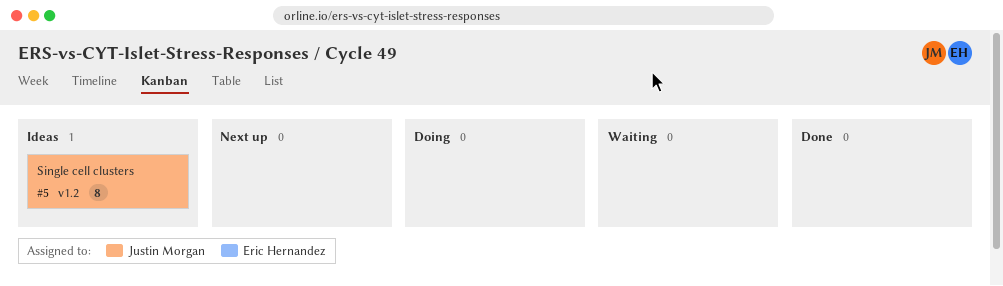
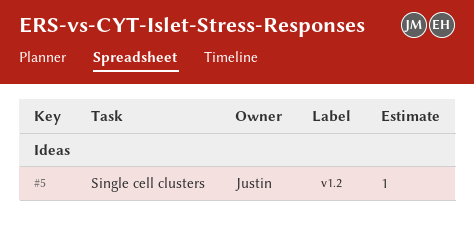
#5, estimate: 8 -> 1

